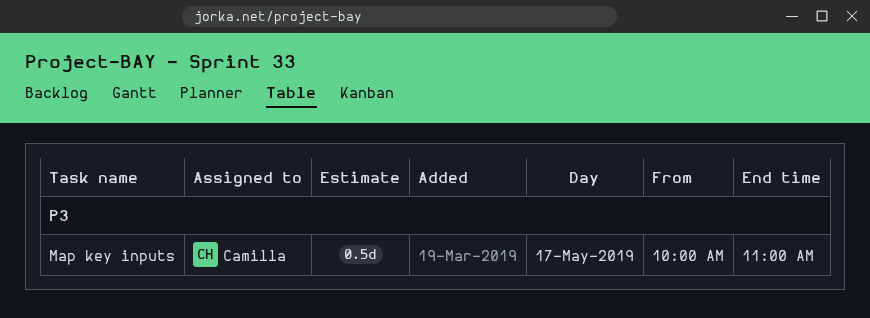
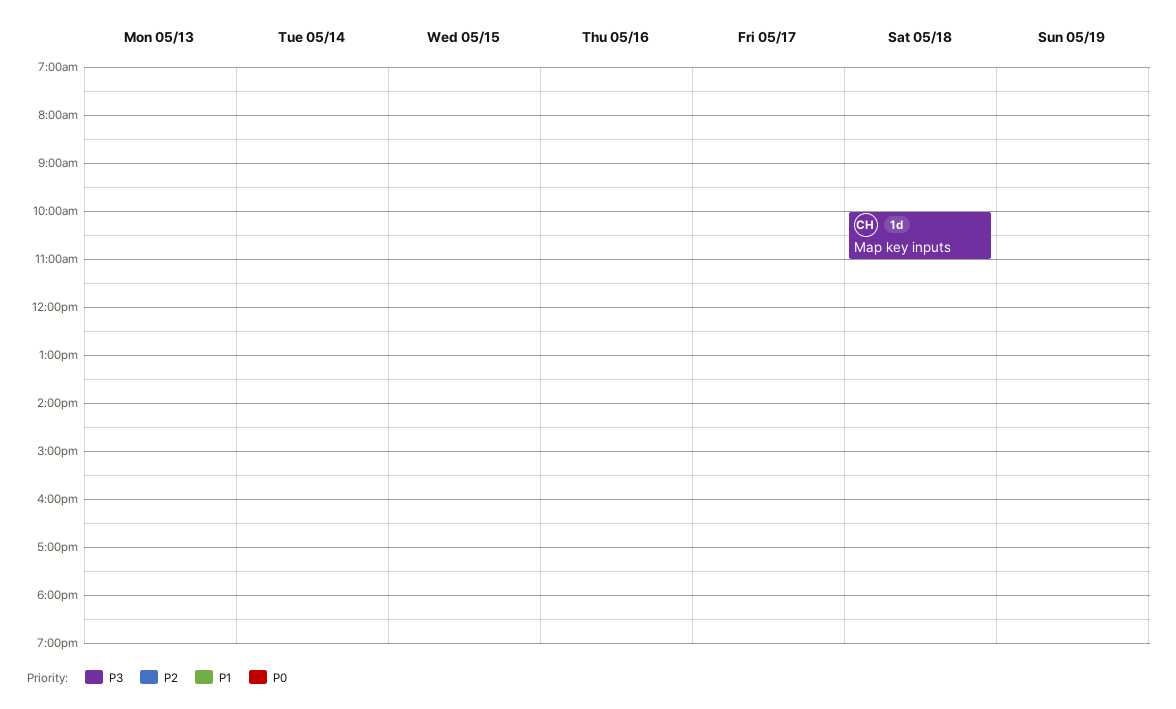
Map key inputs, estimate: 0.5d -> 1d
Map key inputs, day: May 17 -> May 18

